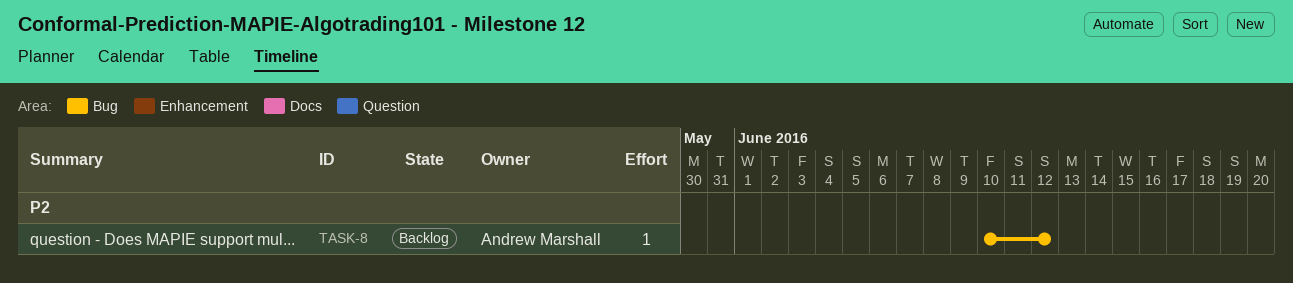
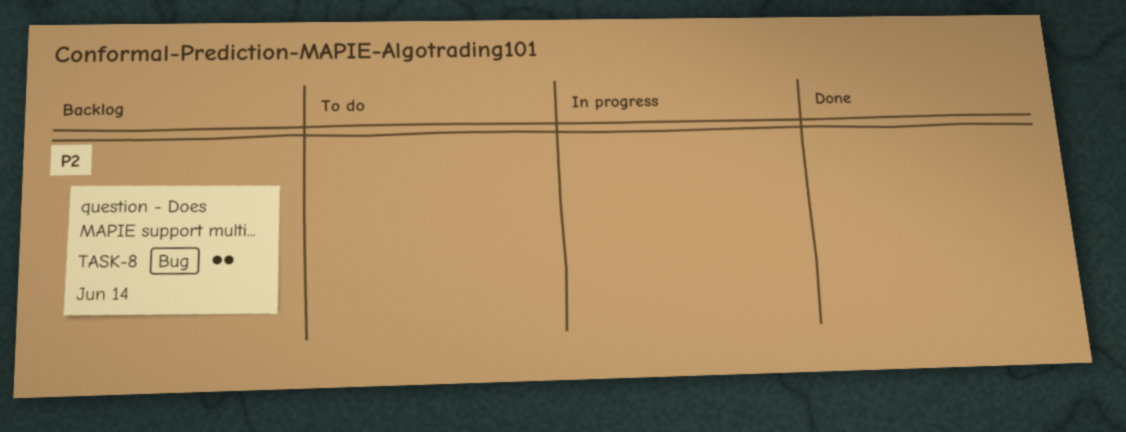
TASK-8, estimate: 1 -> 2
TASK-8, due: Jun 12 -> Jun 14

